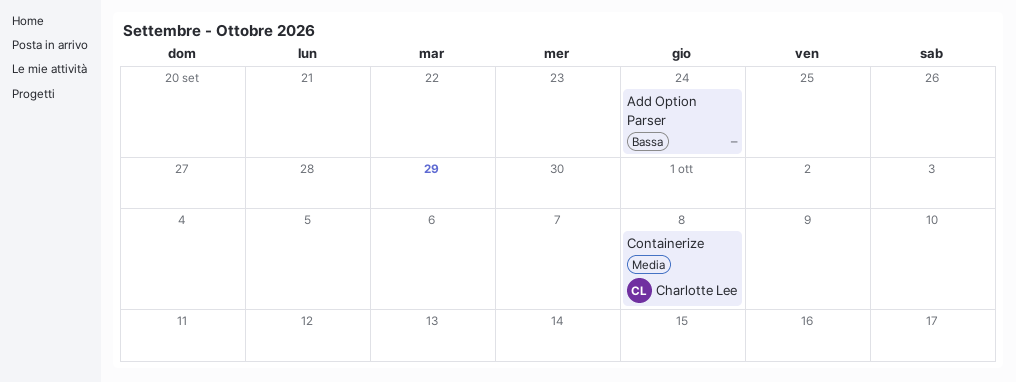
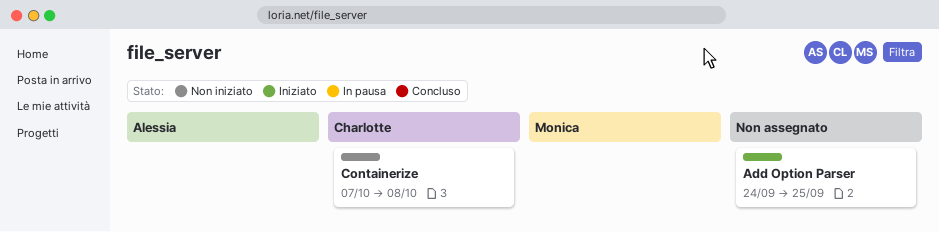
Add Option Parser, due: Sep 24 -> Sep 25

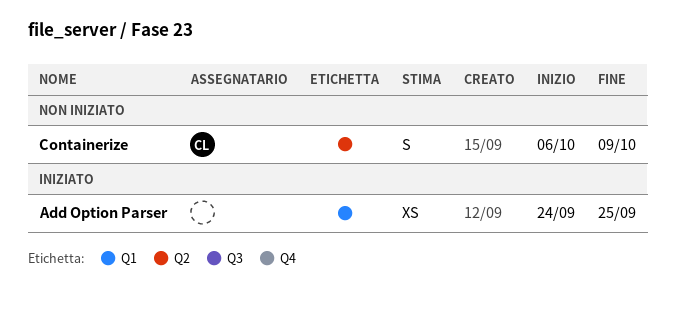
Containerize, start: Oct 7 -> Oct 6
Containerize, due: Oct 8 -> Oct 9

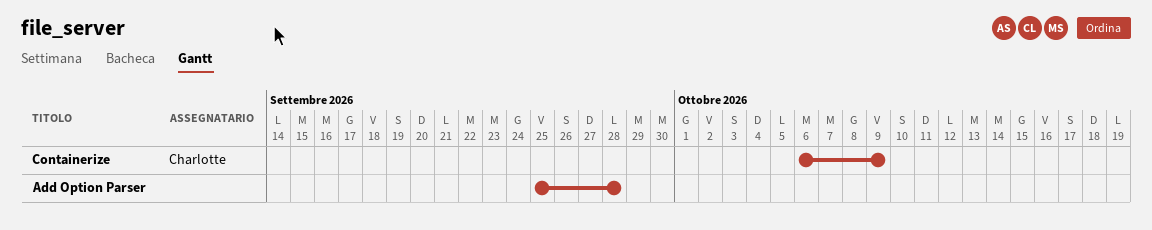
Add Option Parser, start: Sep 24 -> Sep 25
Add Option Parser, due: Sep 25 -> Sep 28

